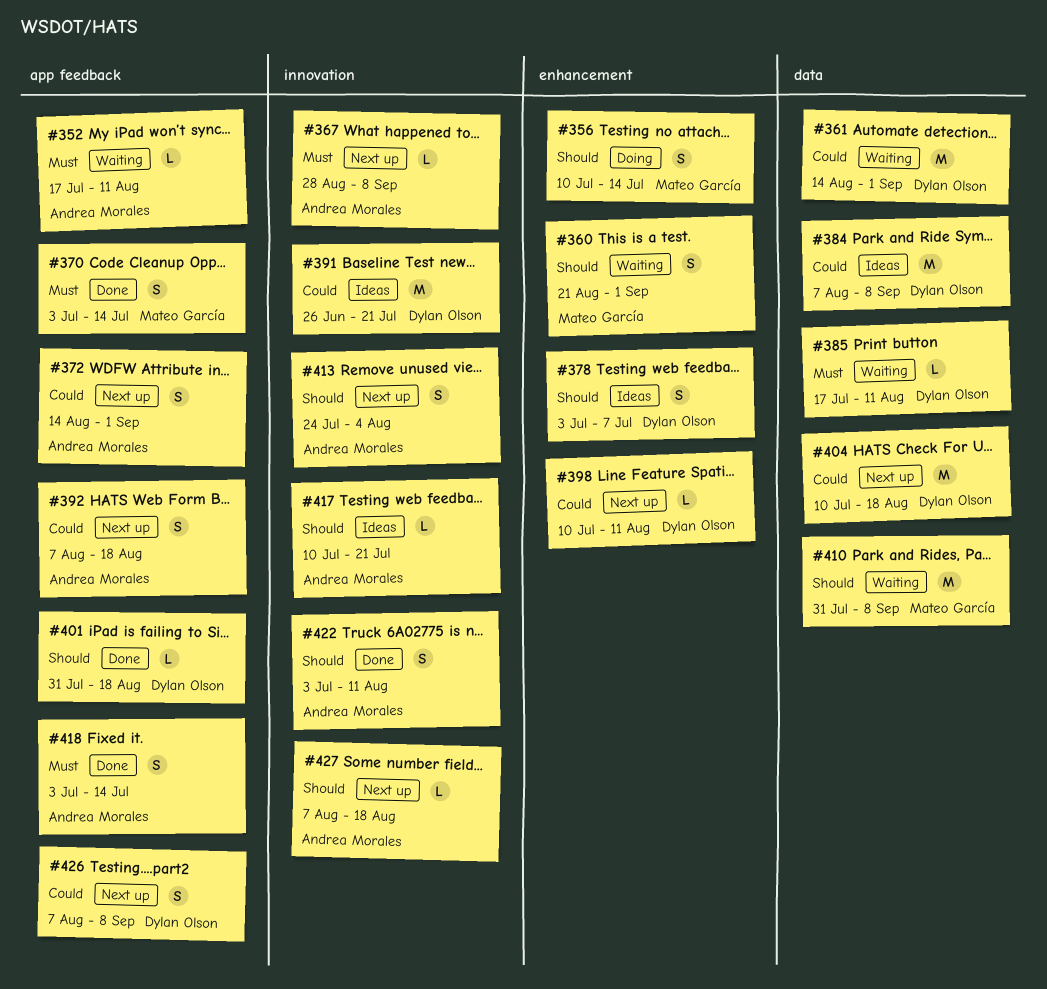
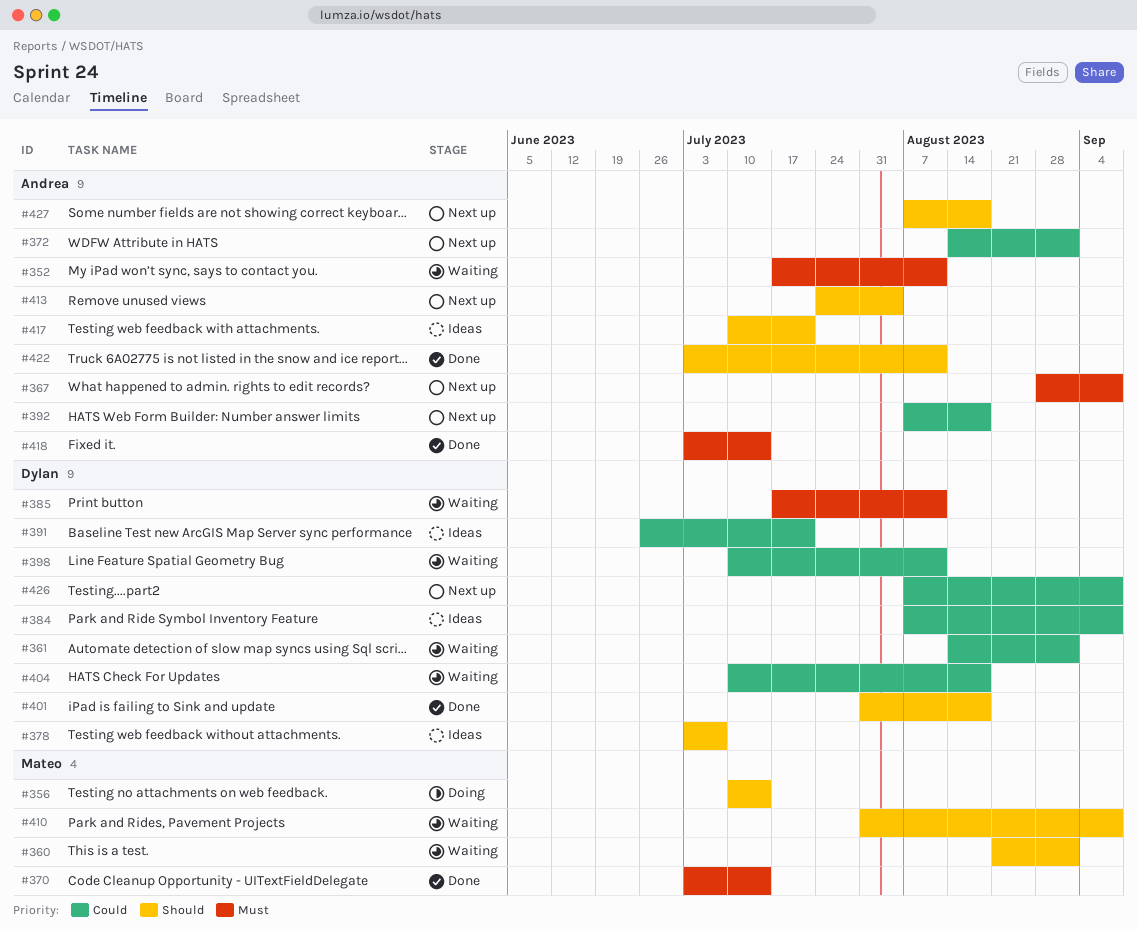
#398, status: Next up -> Waiting
#404, status: Next up -> Waiting

